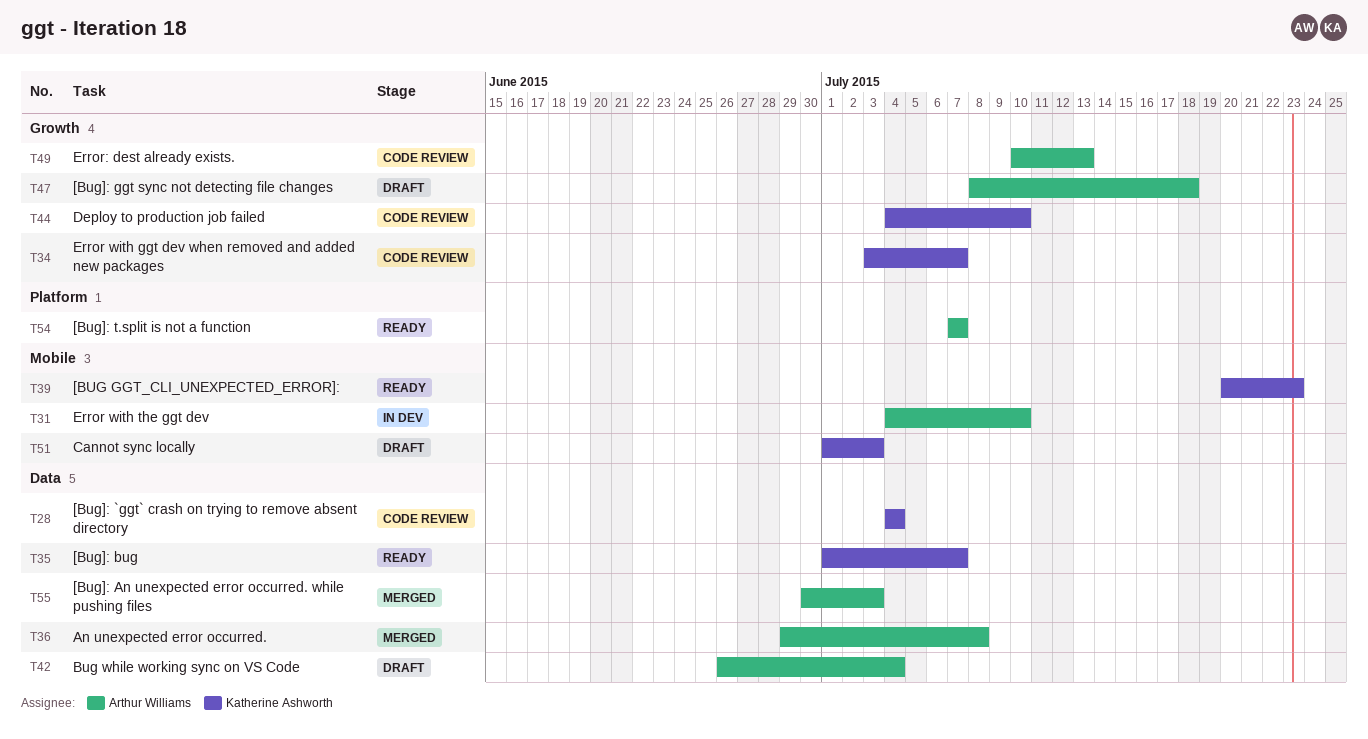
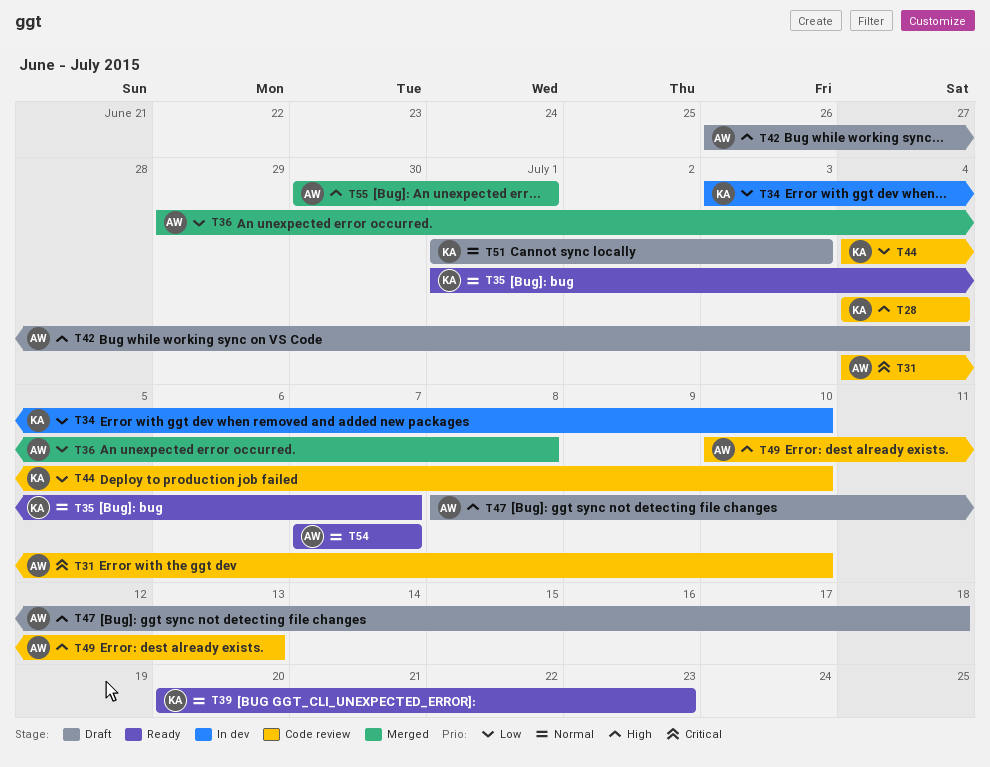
T31, status: In dev -> Code review
T34, status: Code review -> In dev
T34, due: Jul 7 -> Jul 10
T55, due: Jul 3 -> Jul 1

